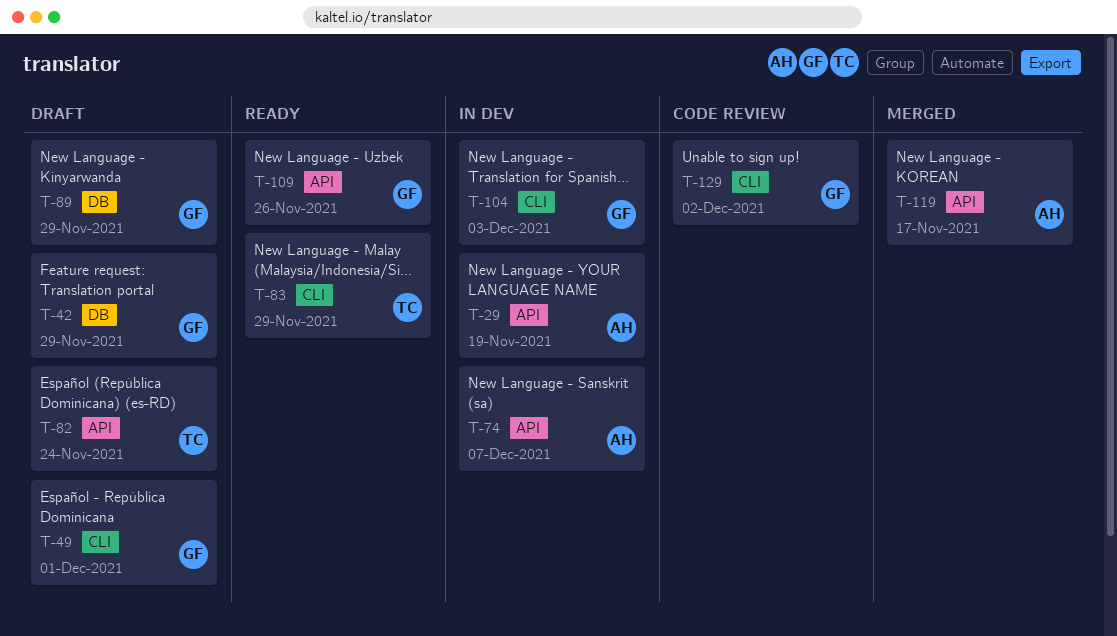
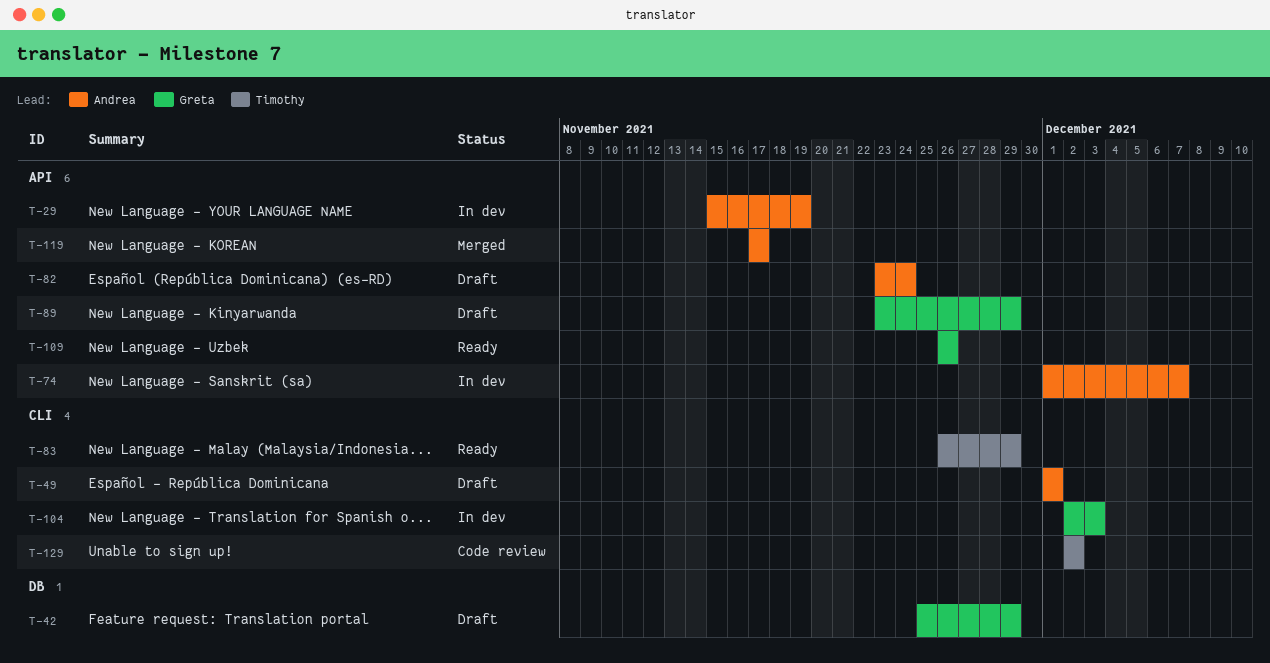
T-49, owner: Greta -> Andrea
T-82, owner: Timothy -> Andrea
T-89, label: DB -> API
T-129, owner: Greta -> Timothy

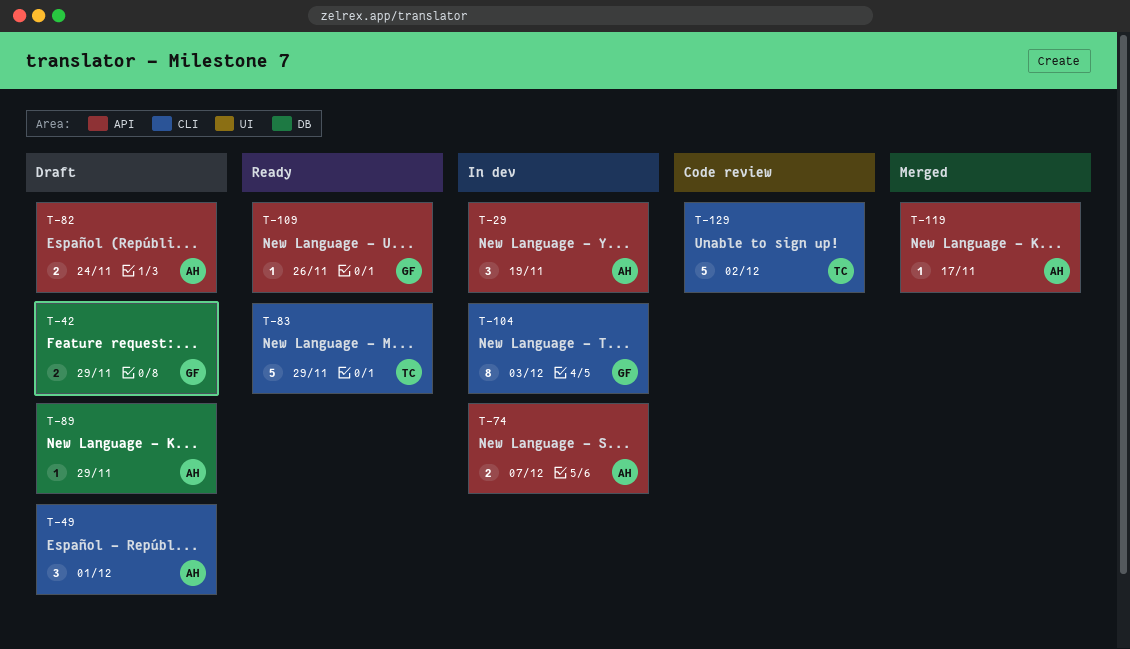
T-89, owner: Greta -> Andrea
T-89, label: API -> DB

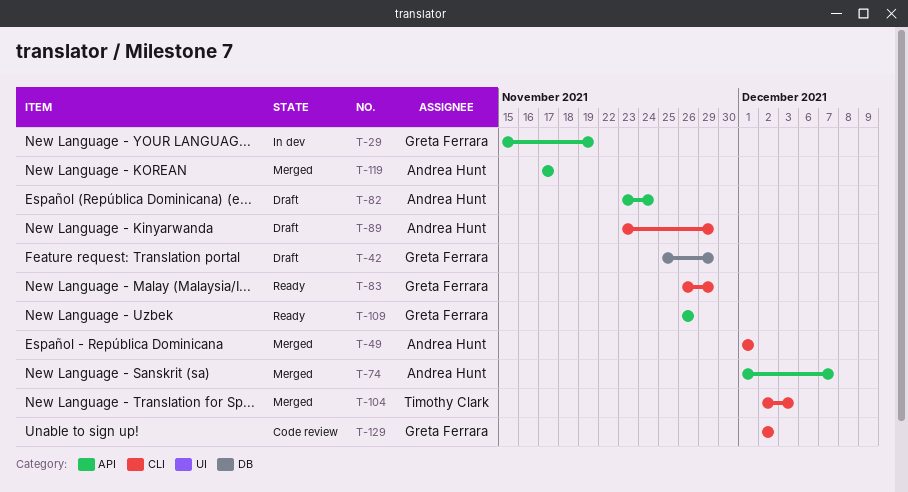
T-29, owner: Andrea Hunt -> Greta Ferrara
T-49, status: Draft -> Merged
T-74, status: In dev -> Merged
T-83, owner: Timothy Clark -> Greta Ferrara
T-89, label: DB -> CLI
T-104, status: In dev -> Merged
T-104, owner: Greta Ferrara -> Timothy Clark
T-129, owner: Timothy Clark -> Greta Ferrara

